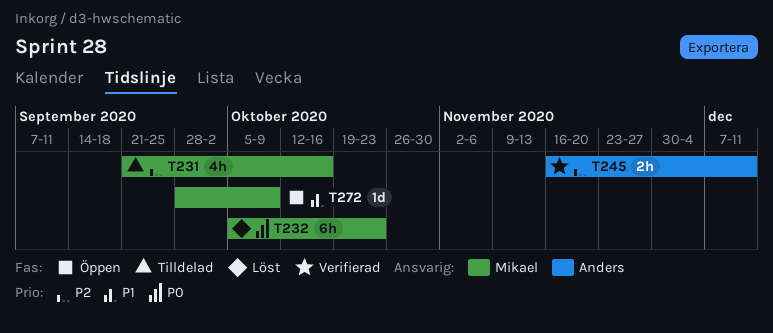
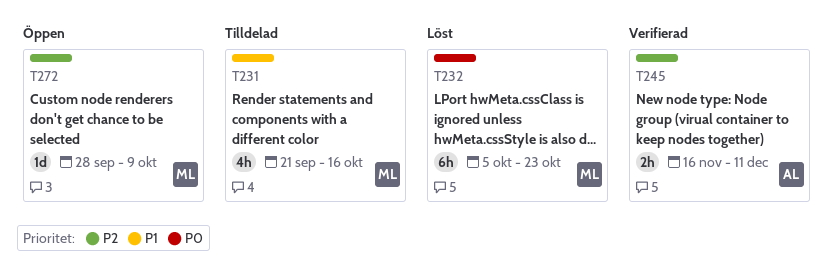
T231, priority: P2 -> P1
T272, priority: P1 -> P2

